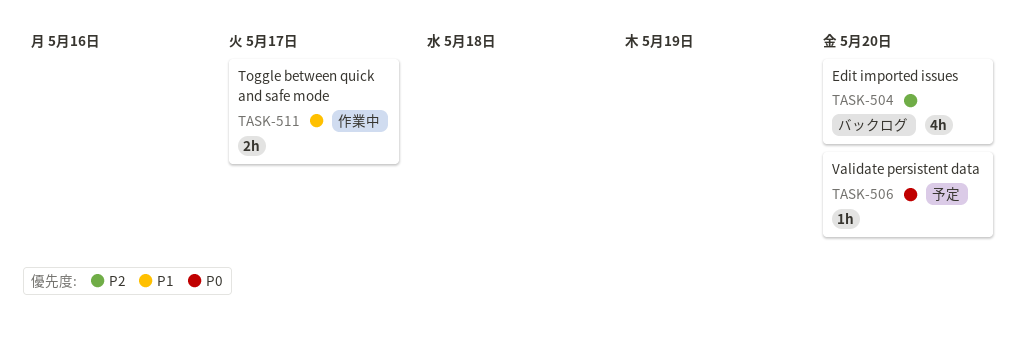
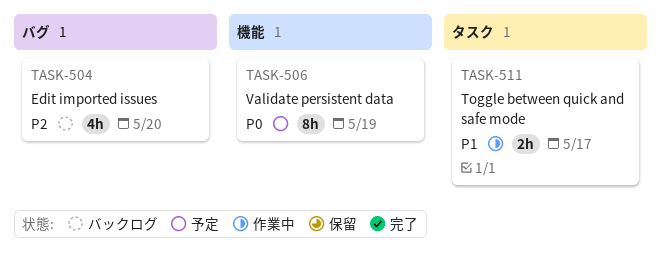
TASK-506, estimate: 1h -> 8h
TASK-506, due: May 20 -> May 19

